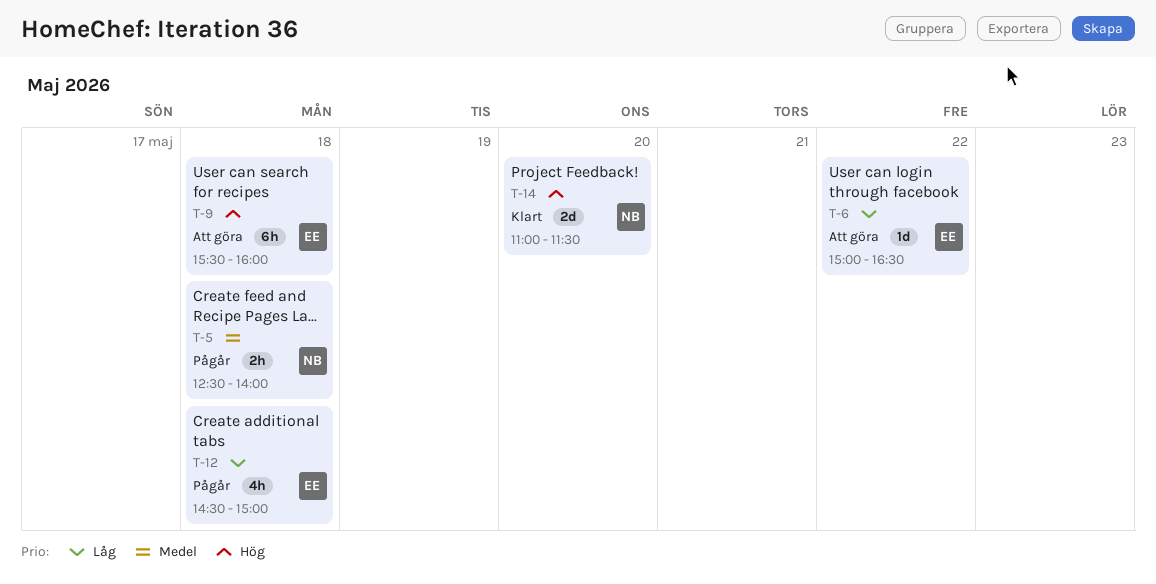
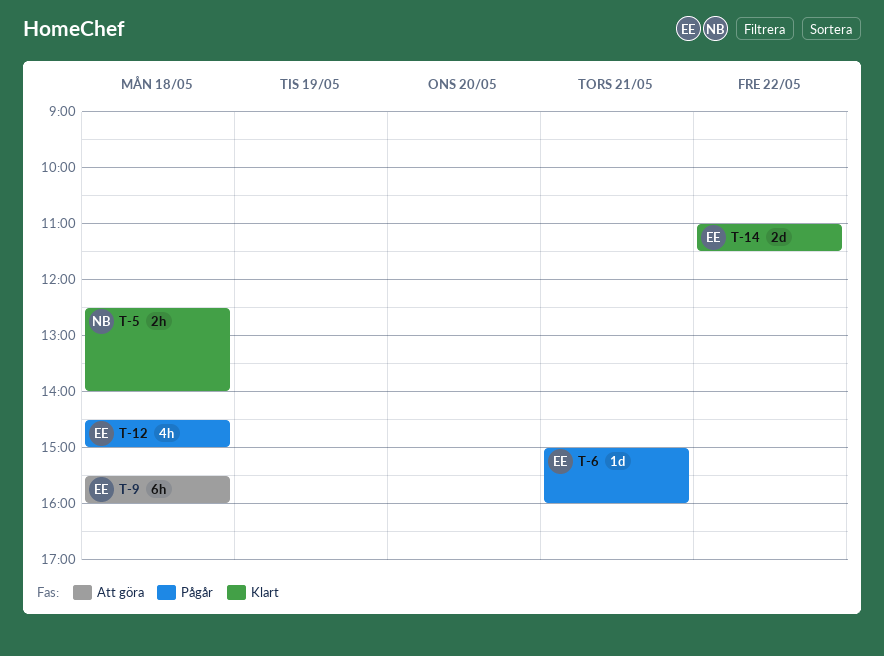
T-5, status: Pågår -> Klart
T-6, status: Att göra -> Pågår
T-6, day: May 22 -> May 21
T-6, ends: 16:30 -> 16:00
T-14, owner: NB -> EE
T-14, day: May 20 -> May 22

